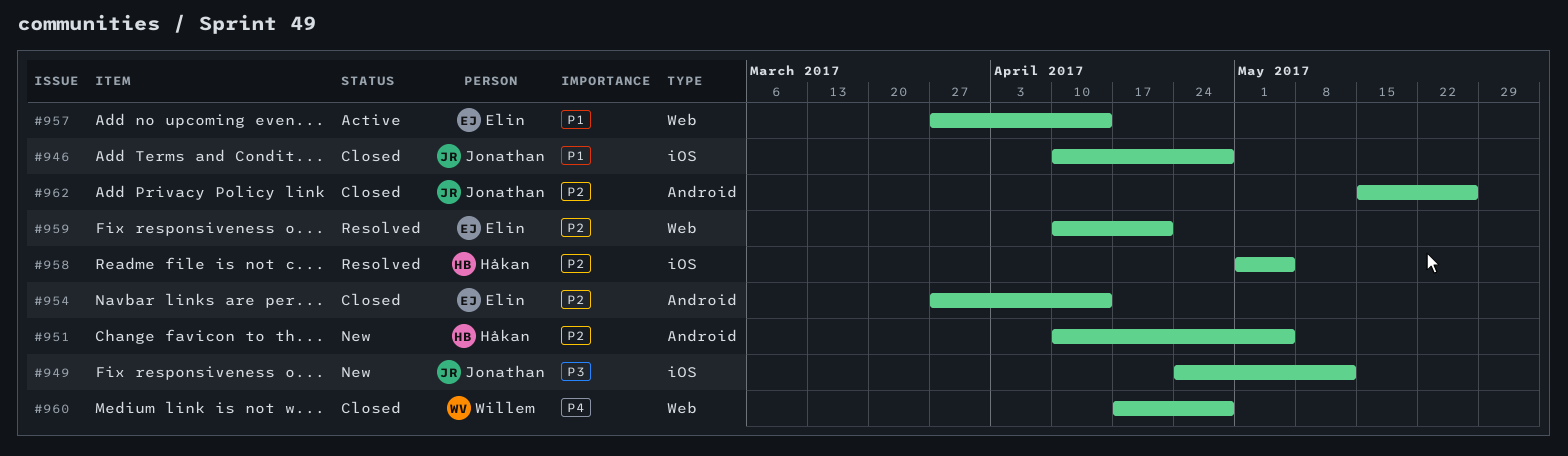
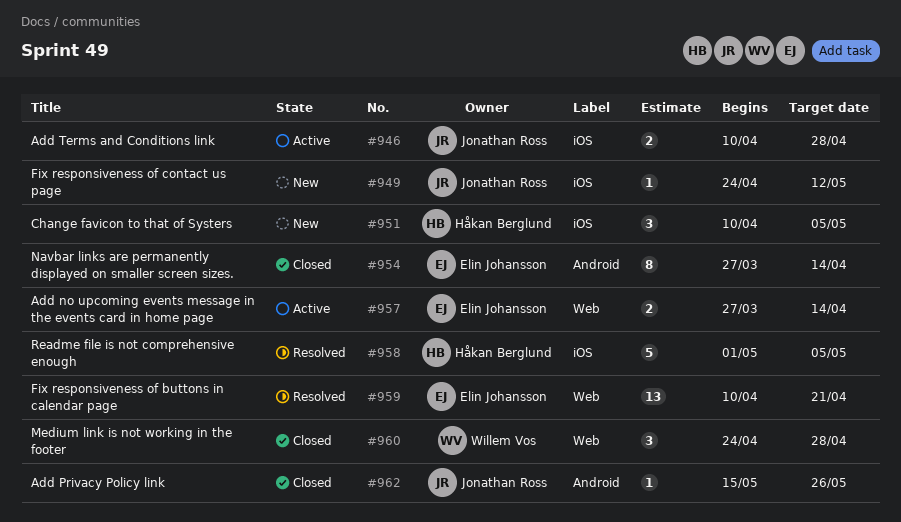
#946, status: Closed -> Active
#951, label: Android -> iOS
#960, start: Apr 17 -> Apr 24

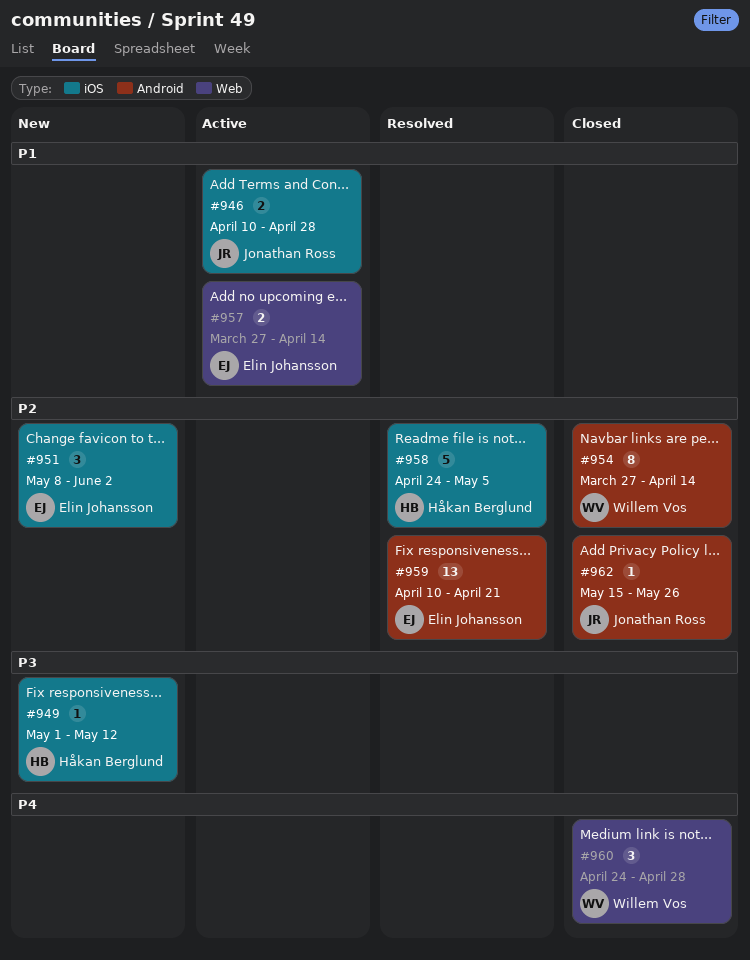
#949, owner: Jonathan Ross -> Håkan Berglund
#949, start: Apr 24 -> May 1
#951, owner: Håkan Berglund -> Elin Johansson
#951, start: Apr 10 -> May 8
#951, due: May 5 -> Jun 2
#954, owner: Elin Johansson -> Willem Vos
#958, start: May 1 -> Apr 24
#959, label: Web -> Android

